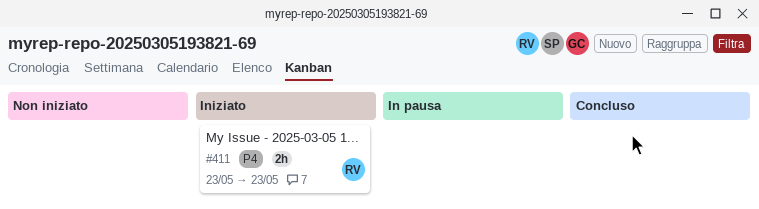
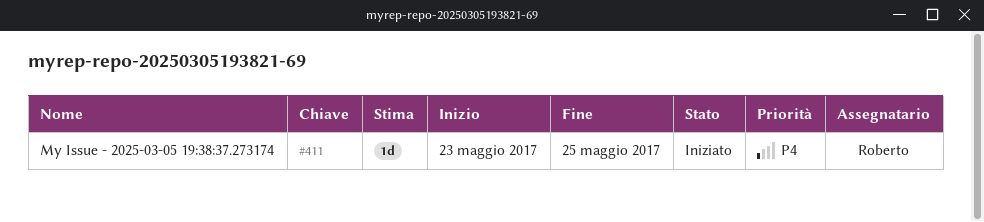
#411, estimate: 2h -> 1d
#411, due: May 23 -> May 25

